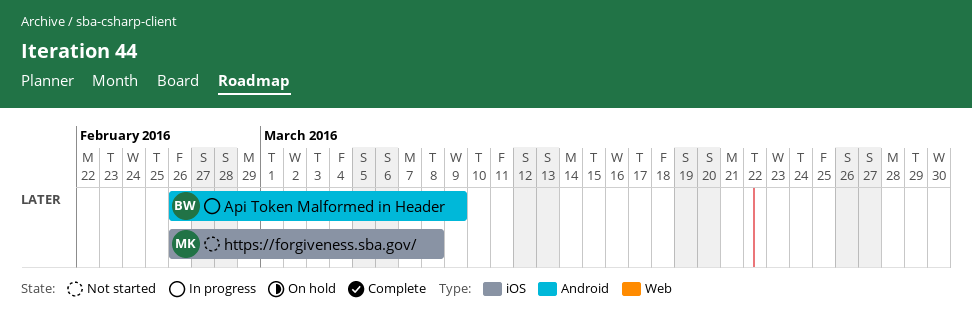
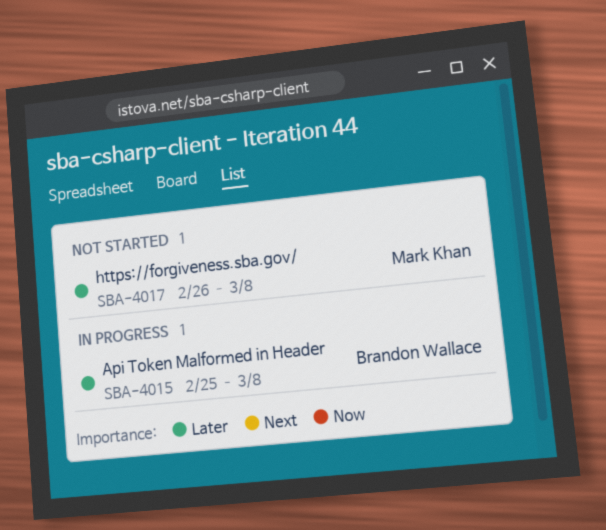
Api Token Malformed in Header, start: Feb 26 -> Feb 25
Api Token Malformed in Header, due: Mar 9 -> Mar 8

